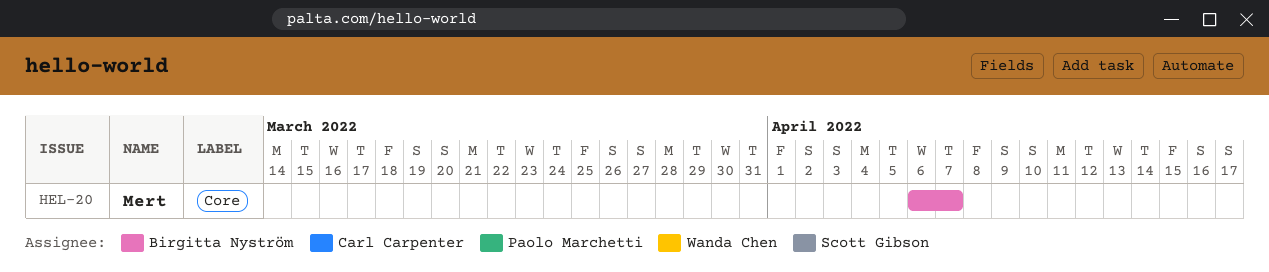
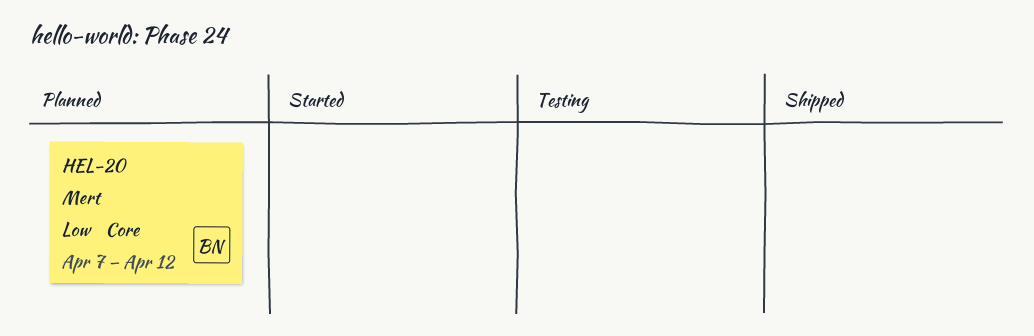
HEL-20, start: Apr 6 -> Apr 7
HEL-20, due: Apr 7 -> Apr 12

